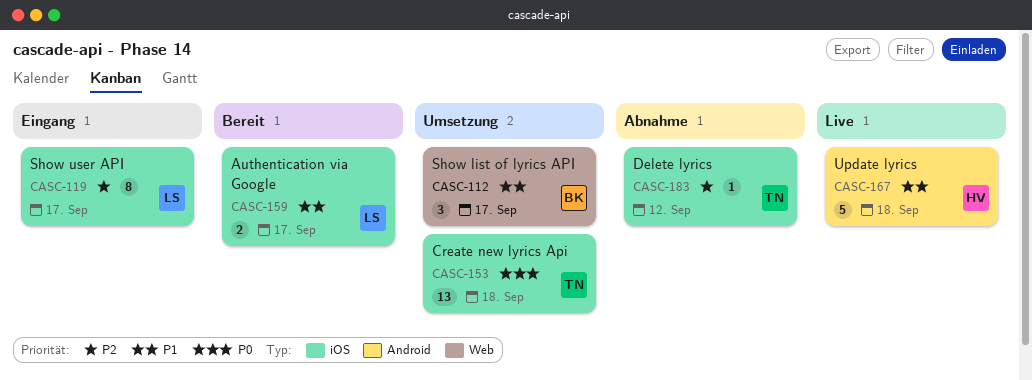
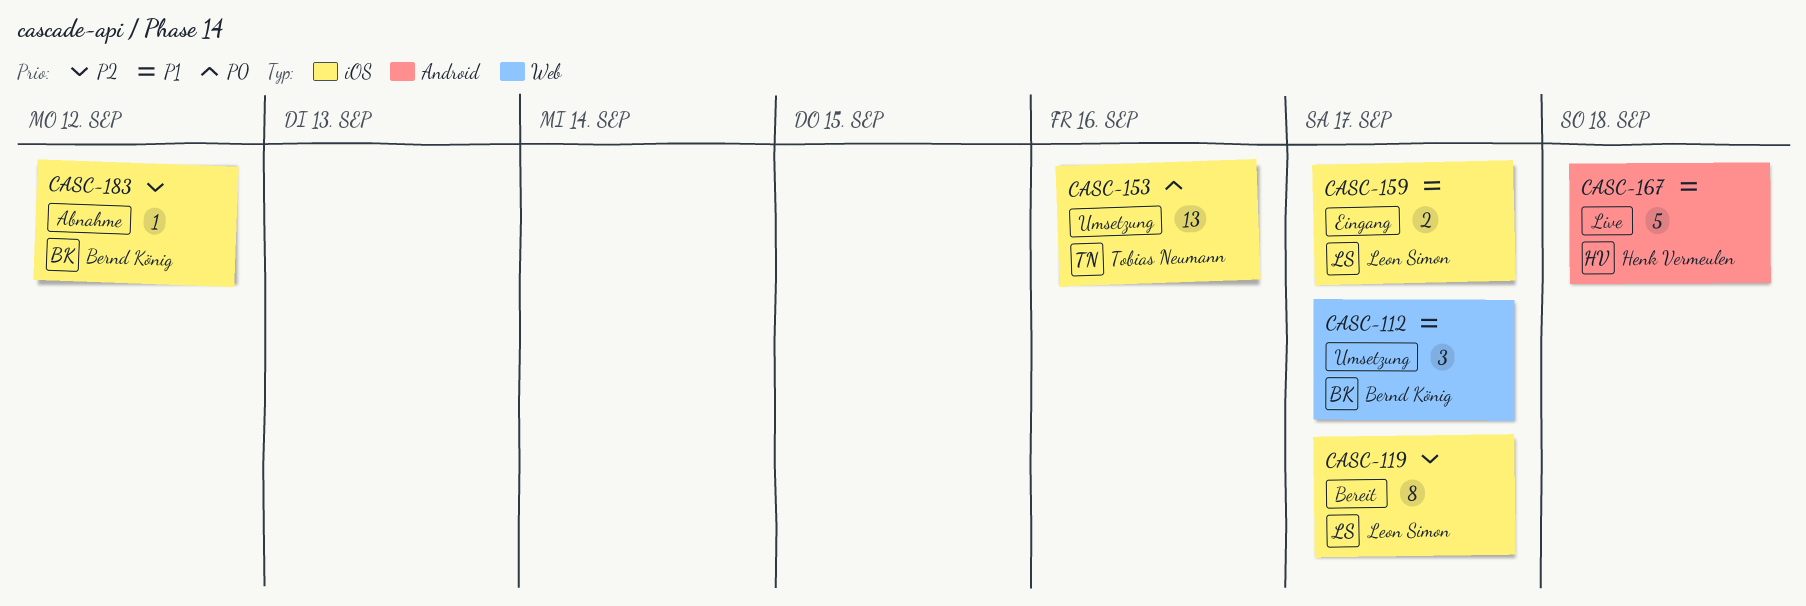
CASC-119, status: Eingang -> Bereit
CASC-153, due: Sep 18 -> Sep 16
CASC-159, status: Bereit -> Eingang
CASC-183, owner: Tobias Neumann -> Bernd König

